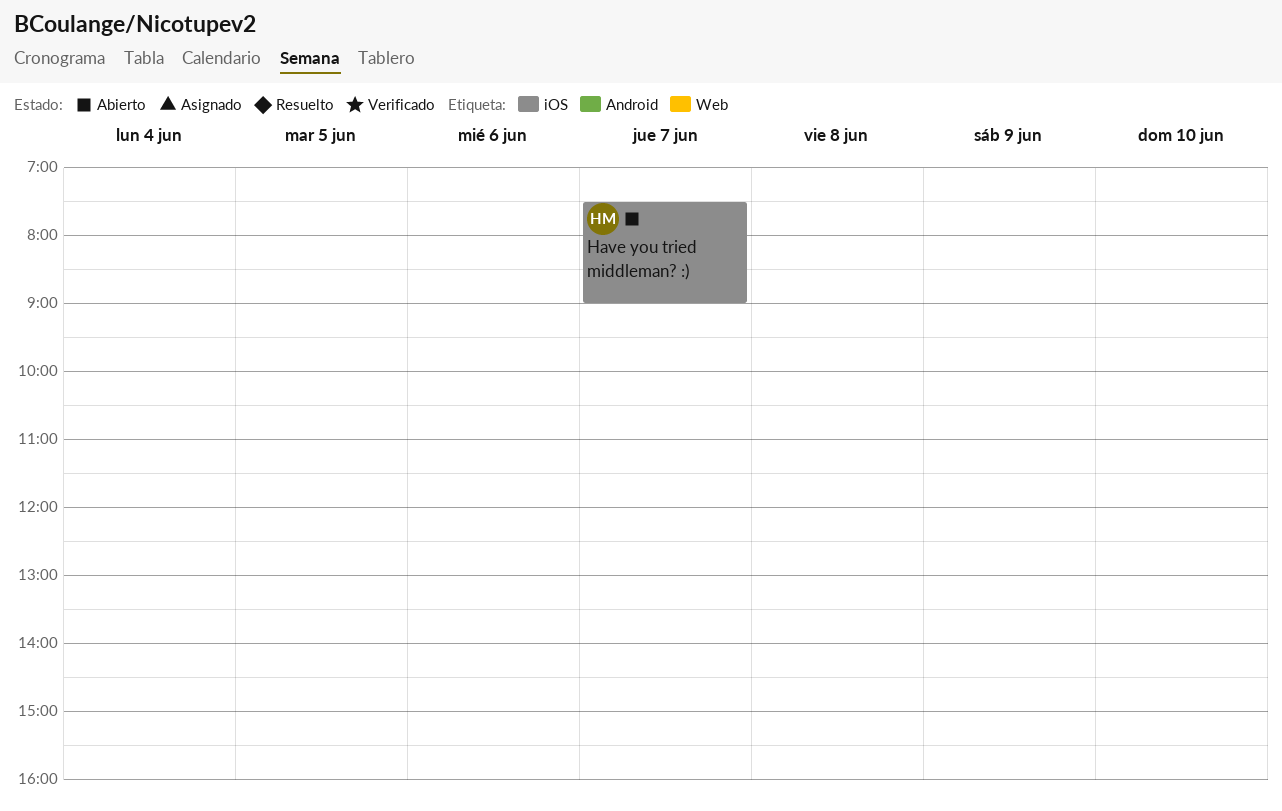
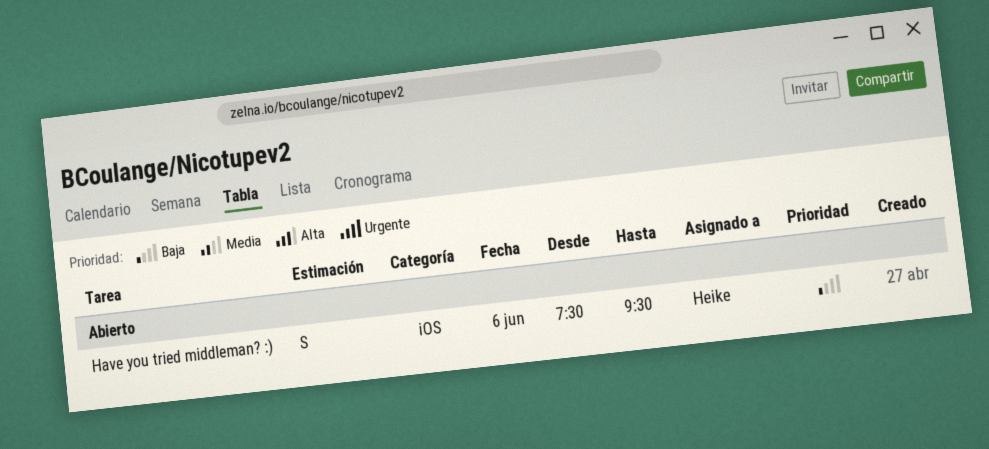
Have you tried middleman? :), day: Jun 7 -> Jun 6
Have you tried middleman? :), ends: 09:00 -> 09:30

